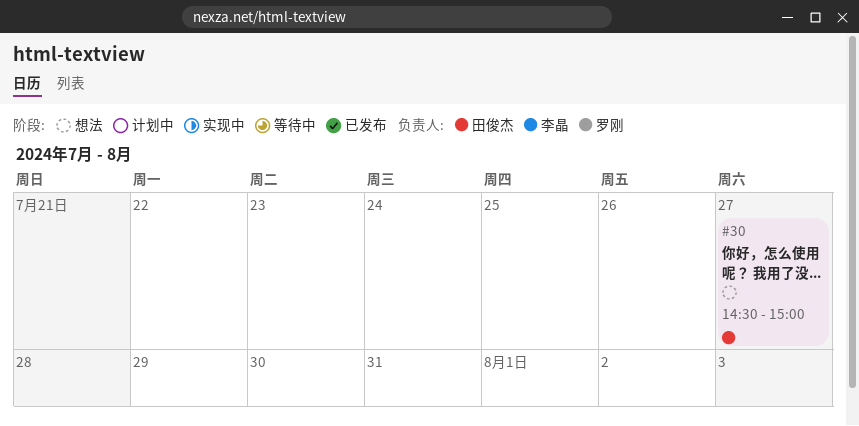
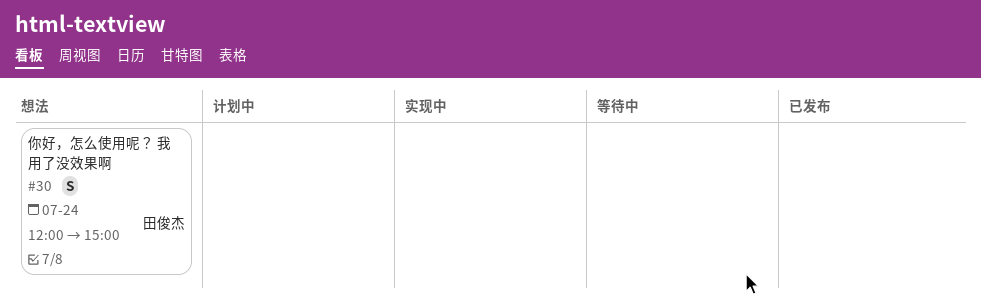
#30, day: Jul 27 -> Jul 24
#30, begins: 14:30 -> 12:00

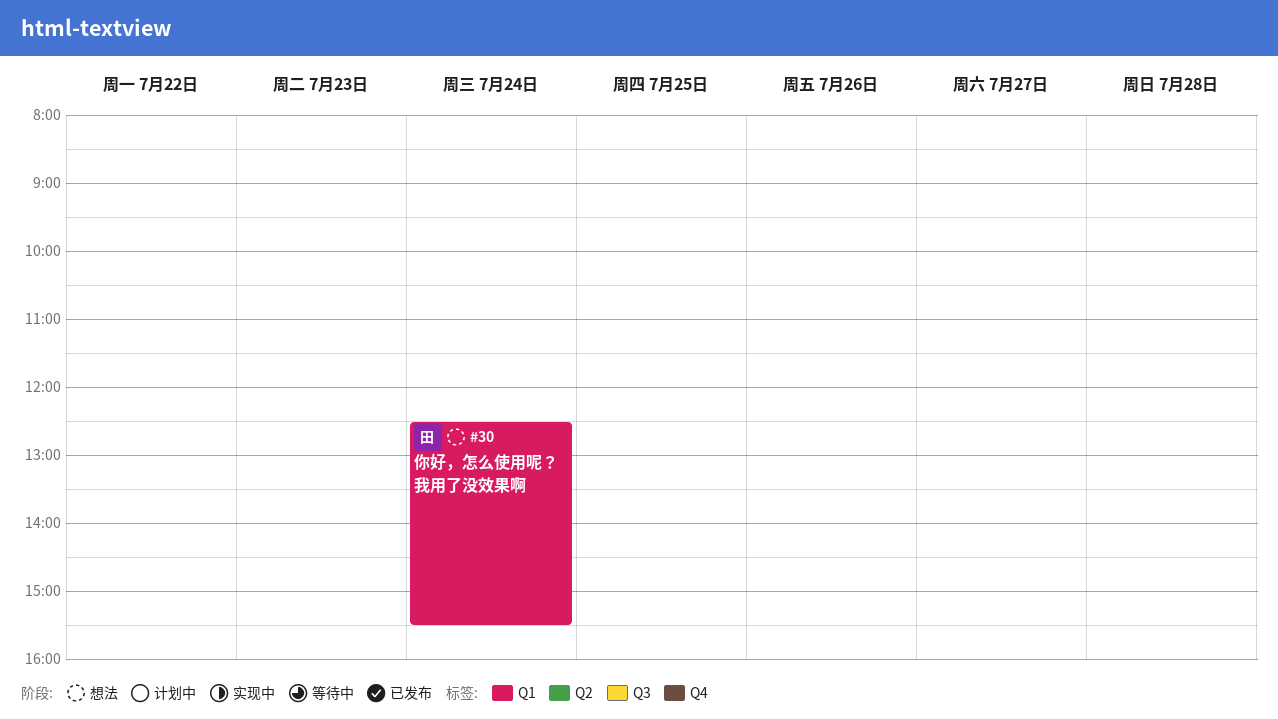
#30, begins: 12:00 -> 12:30
#30, ends: 15:00 -> 15:30

